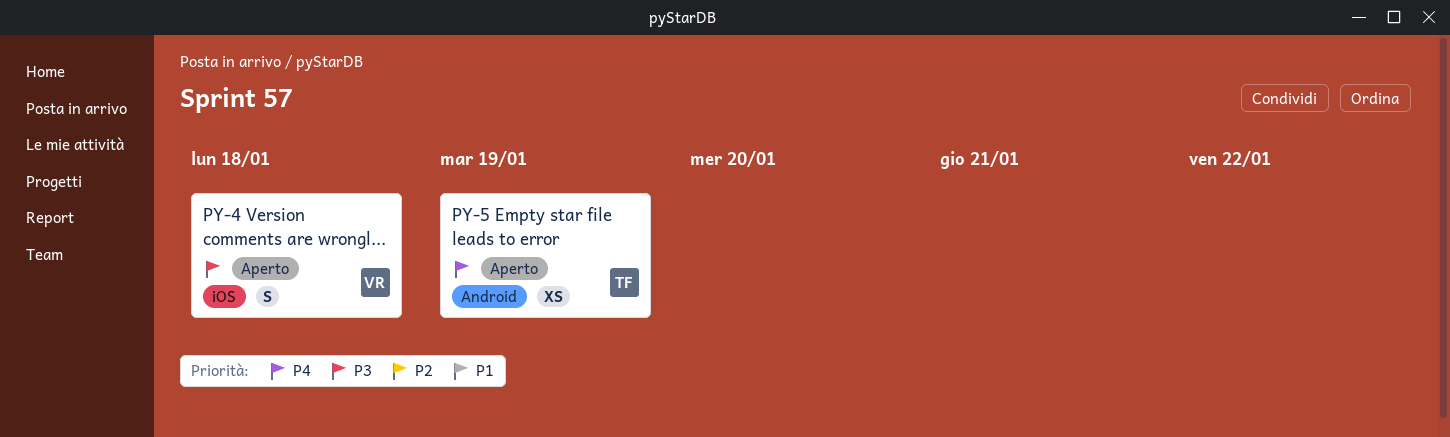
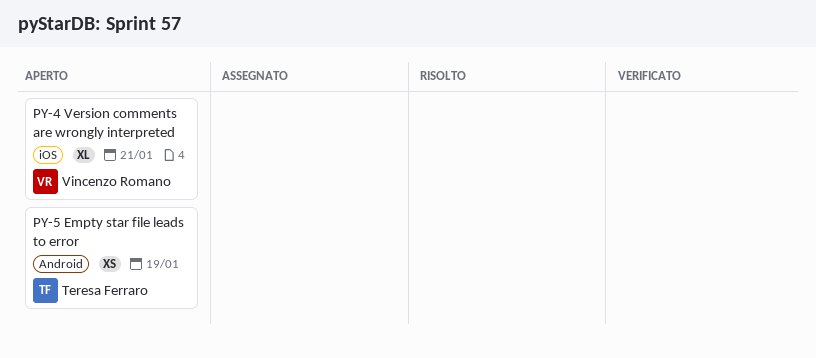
PY-4, estimate: S -> XL
PY-4, due: Jan 18 -> Jan 21

